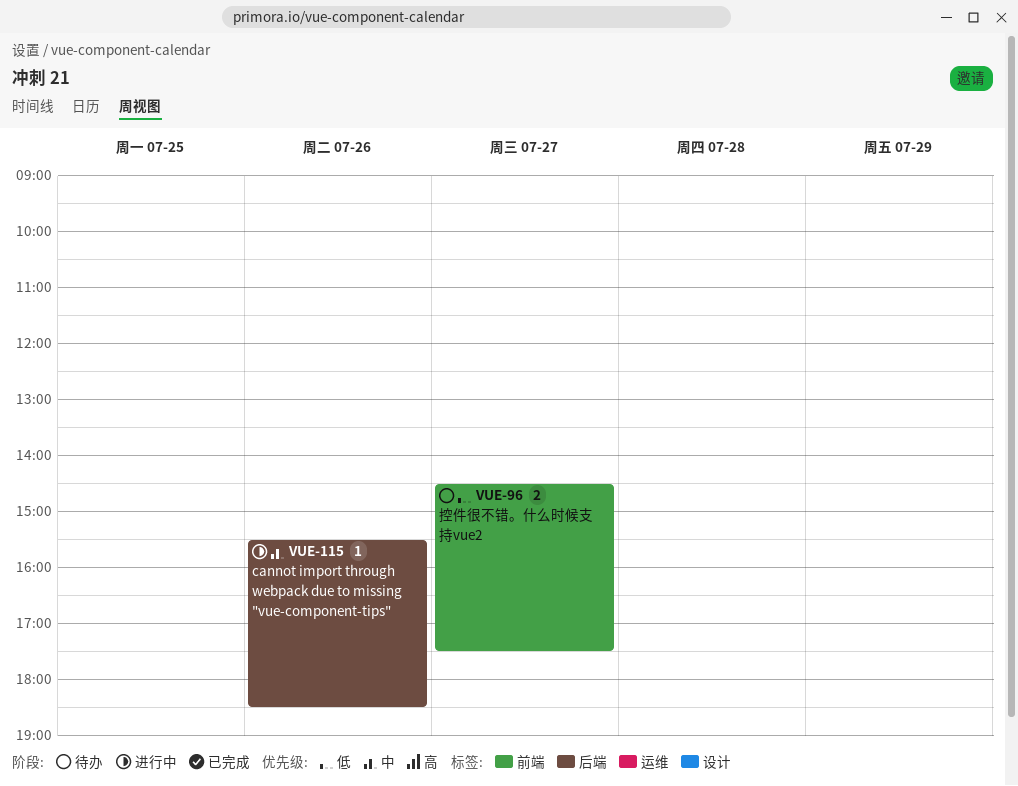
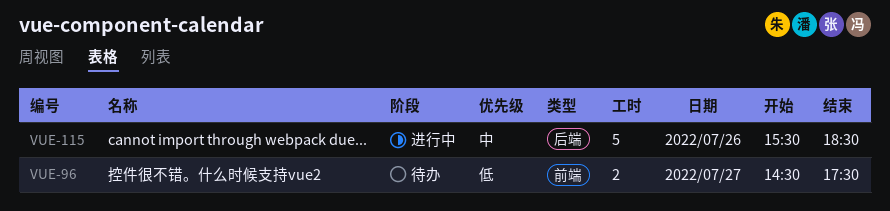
VUE-115, estimate: 1 -> 5

